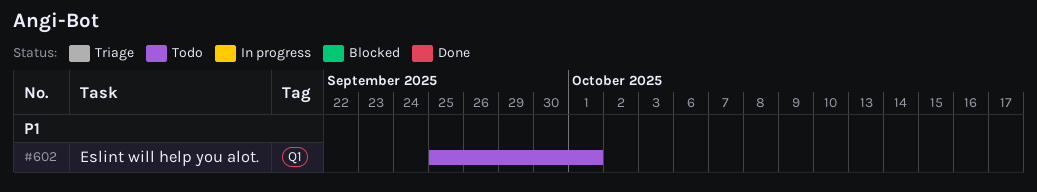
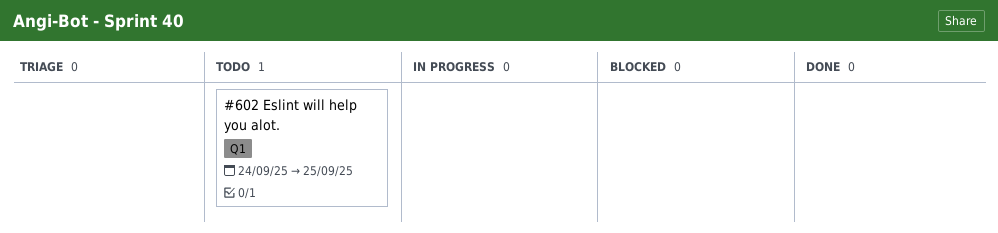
#602, start: Sep 25 -> Sep 24
#602, due: Oct 1 -> Sep 25

